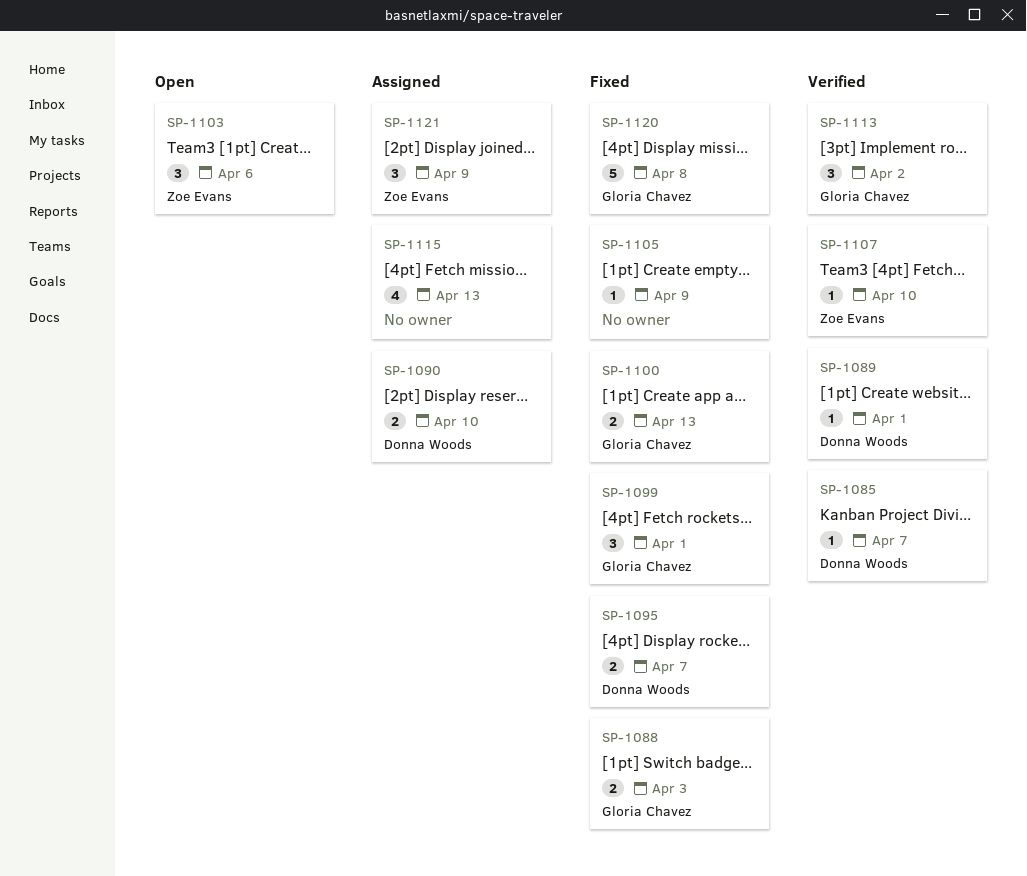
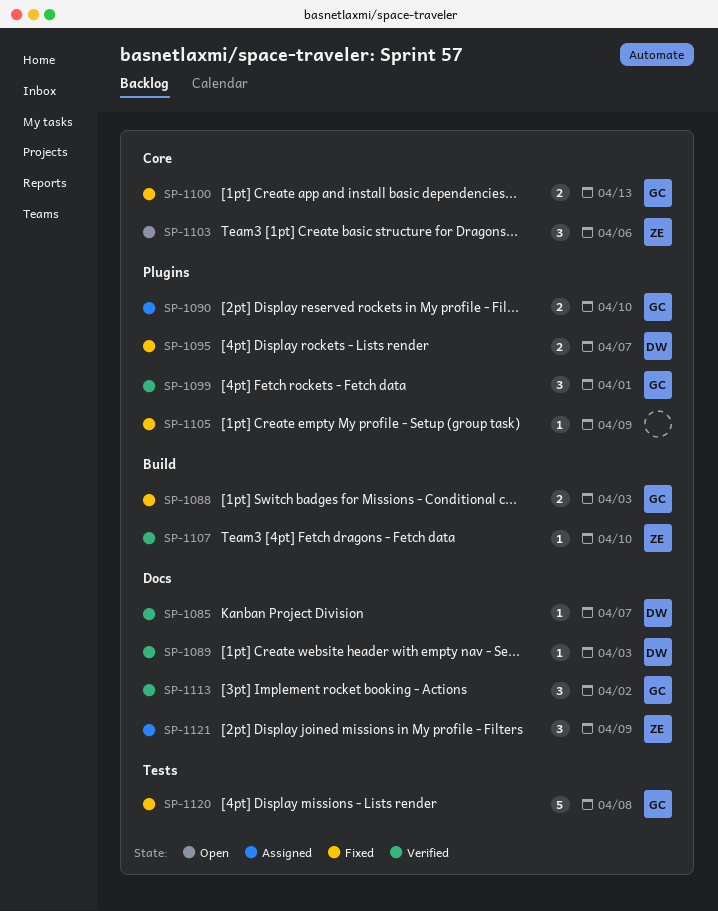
SP-1089, due: Apr 1 -> Apr 3
SP-1090, owner: Donna Woods -> Gloria Chavez
SP-1099, status: Fixed -> Verified
SP-1115: present -> none

